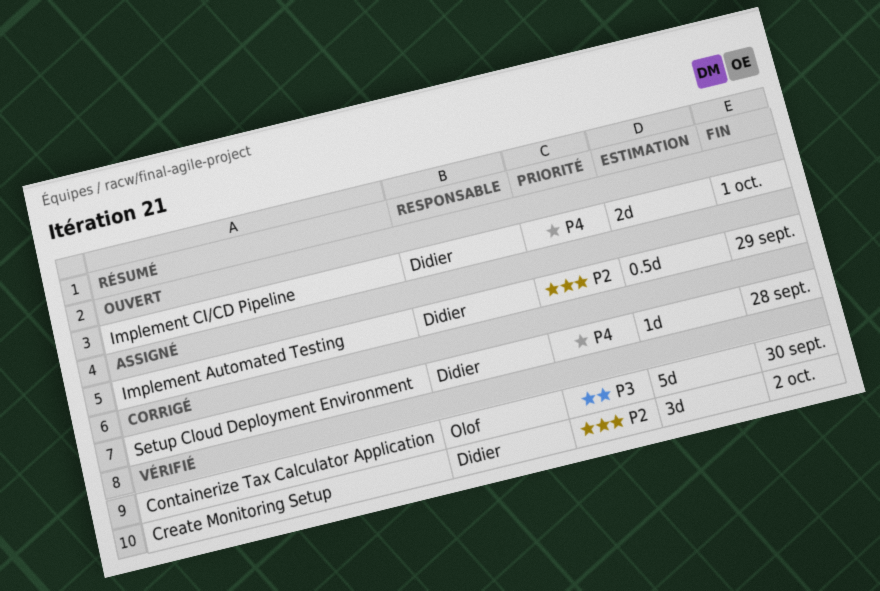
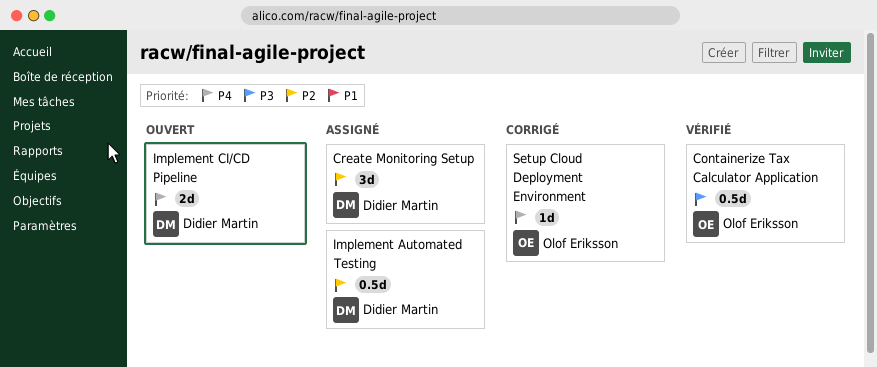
Containerize Tax Calculator Application, estimate: 5d -> 0.5d
Create Monitoring Setup, status: Vérifié -> Assigné
Setup Cloud Deployment Environment, owner: Didier Martin -> Olof Eriksson

